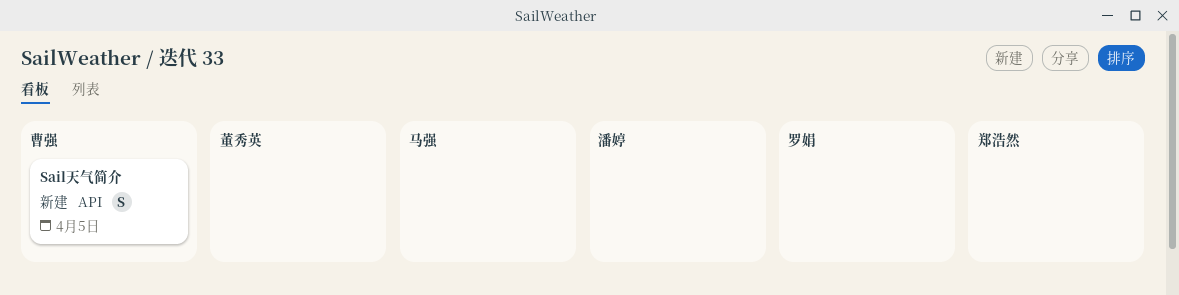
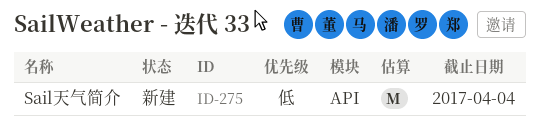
Sail天气简介, estimate: S -> M
Sail天气简介, due: Apr 5 -> Apr 4

